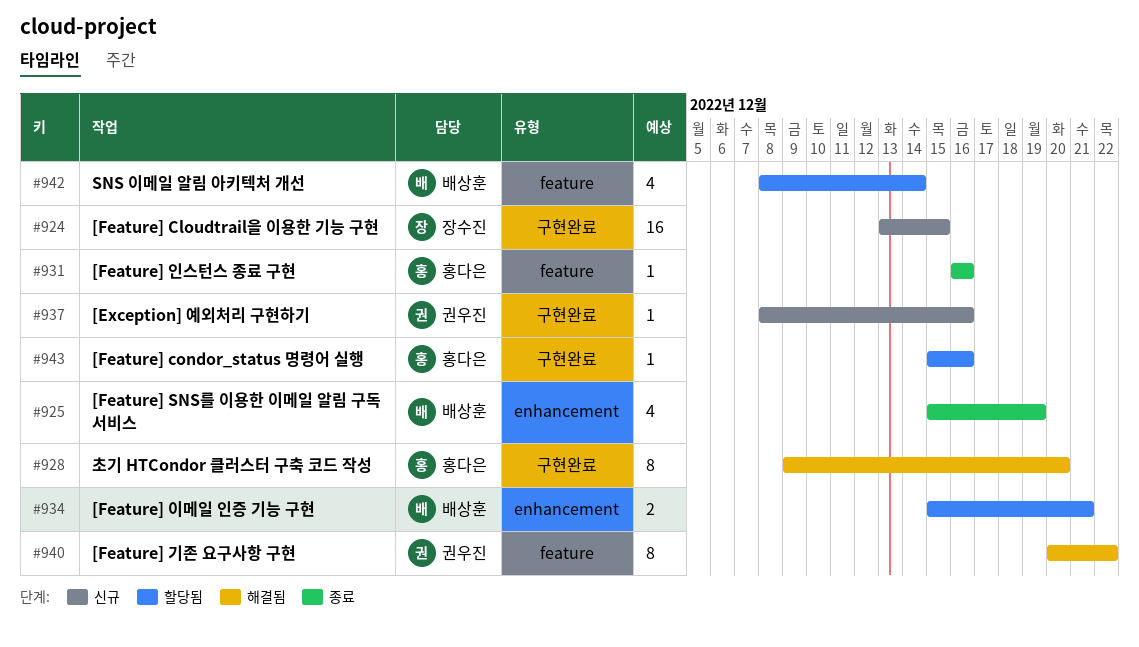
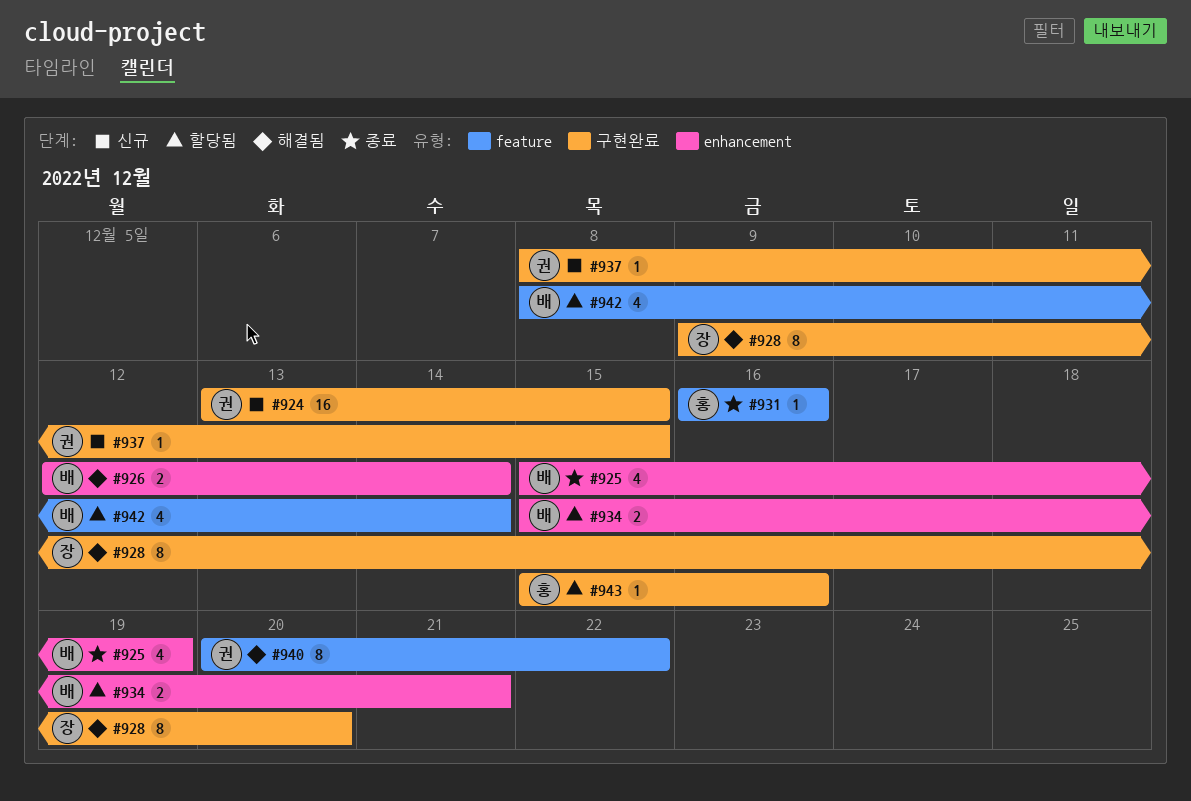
#924, owner: 장수진 -> 권우진
#926: none -> present
#928, owner: 홍다은 -> 장수진
#937, due: Dec 16 -> Dec 15

